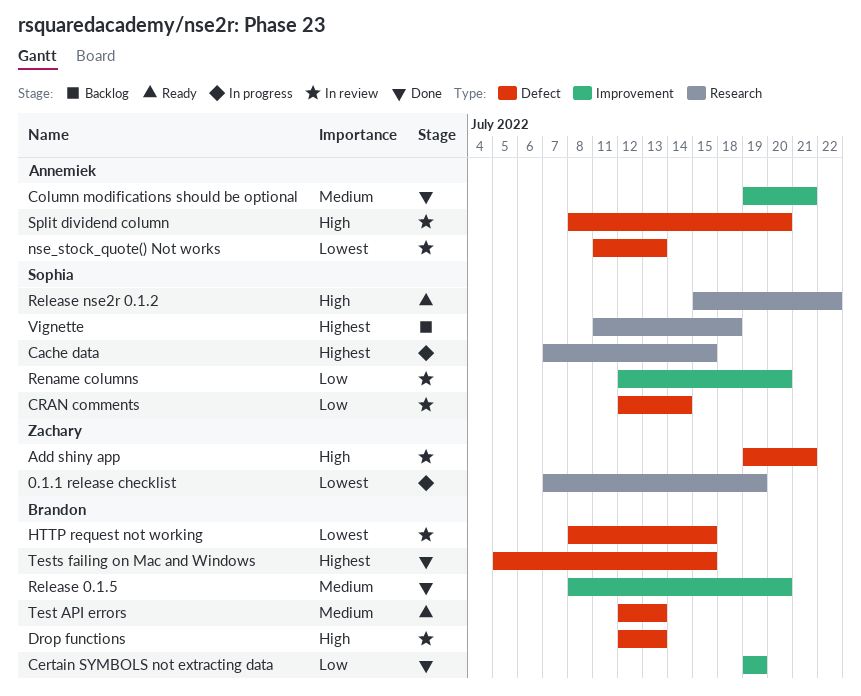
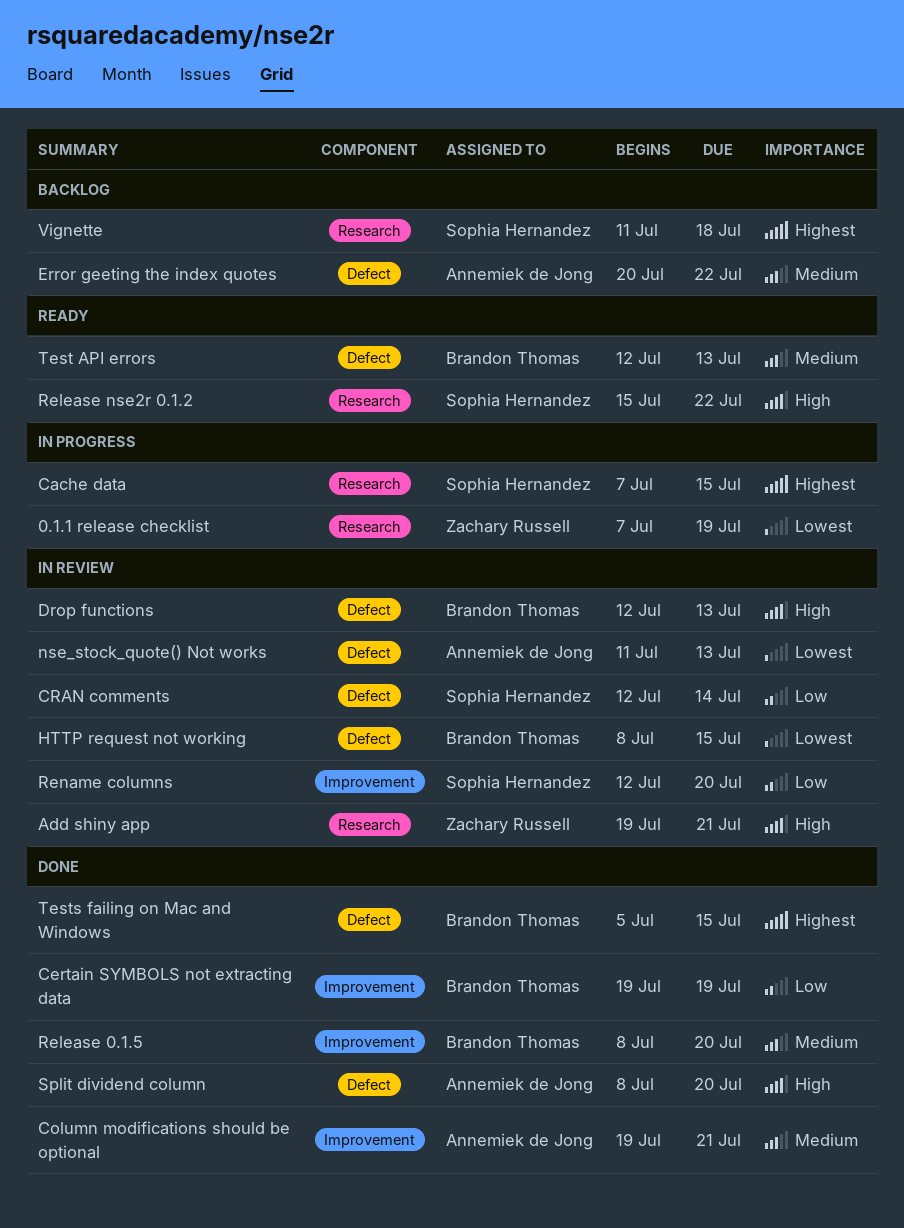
Add shiny app, label: Defect -> Research
Error geeting the index quotes: none -> present
Split dividend column, status: In review -> Done

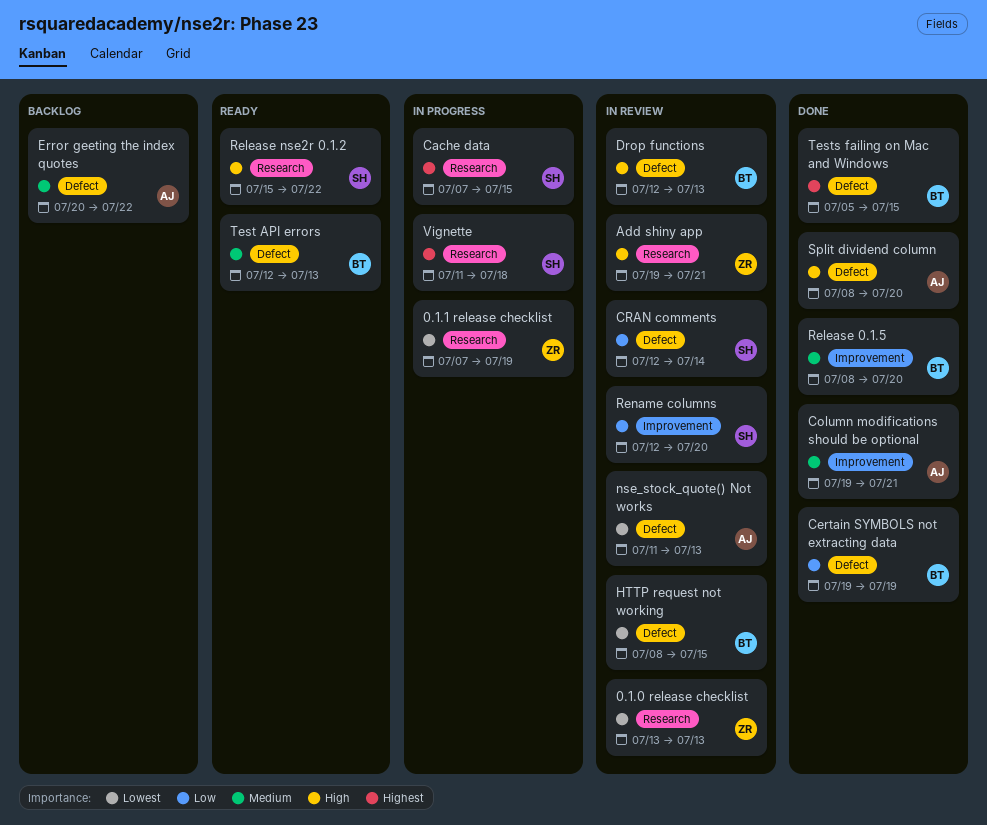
0.1.0 release checklist: none -> present
Certain SYMBOLS not extracting data, label: Improvement -> Defect
Vignette, status: Backlog -> In progress

